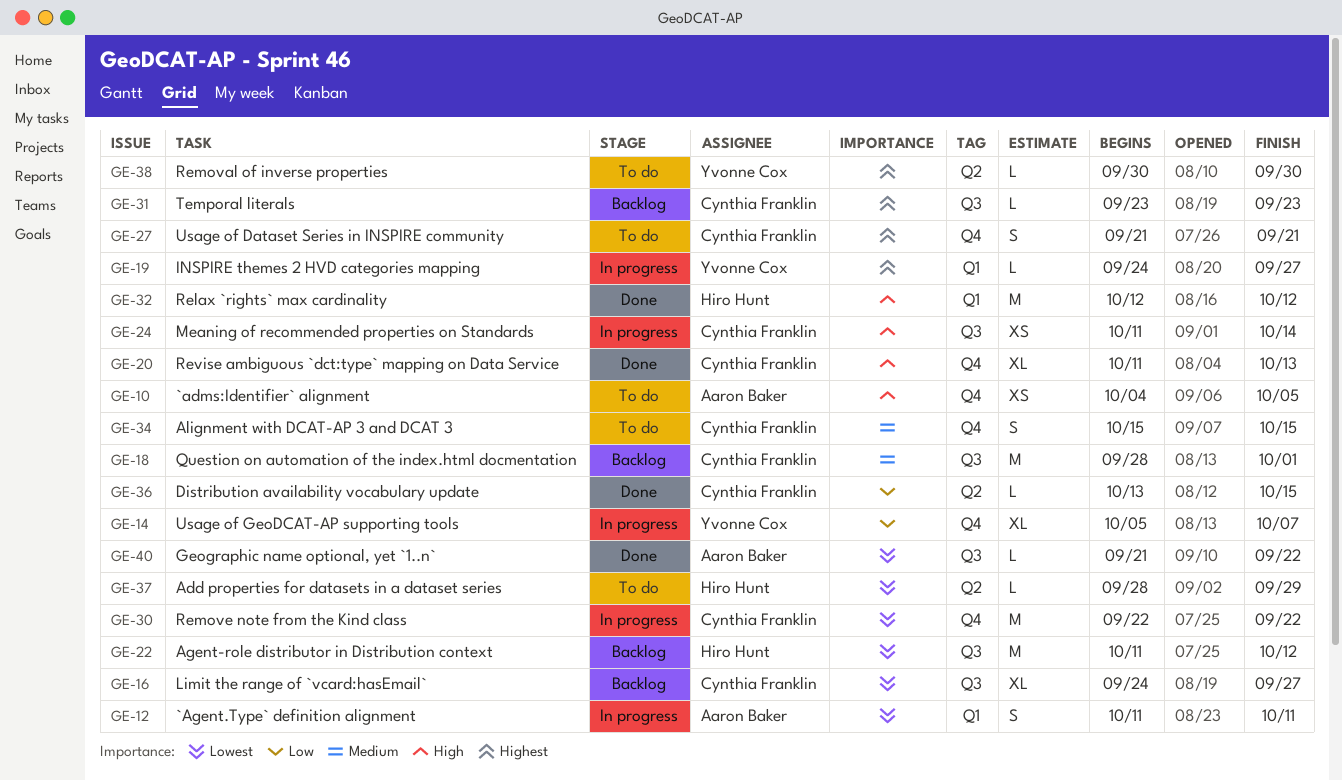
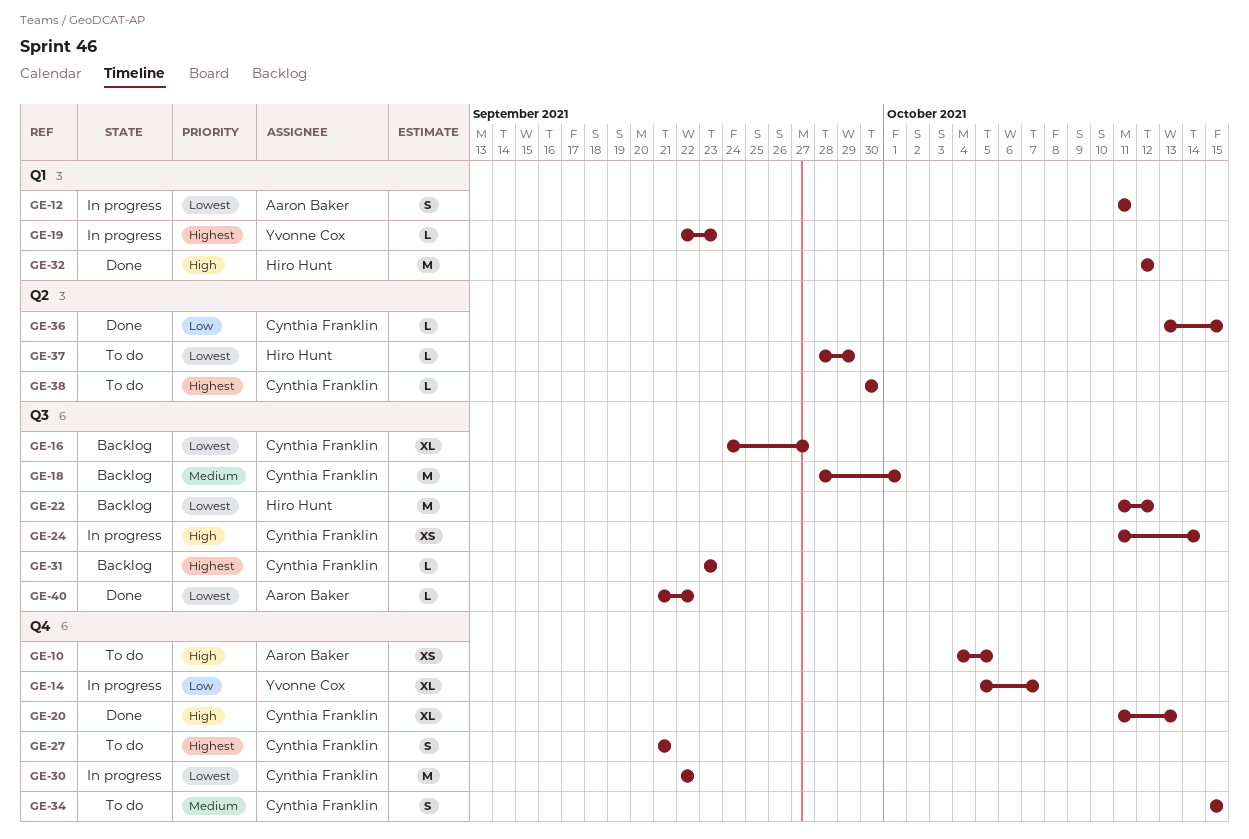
GE-19, start: Sep 24 -> Sep 22
GE-19, due: Sep 27 -> Sep 23
GE-38, owner: Yvonne Cox -> Cynthia Franklin

